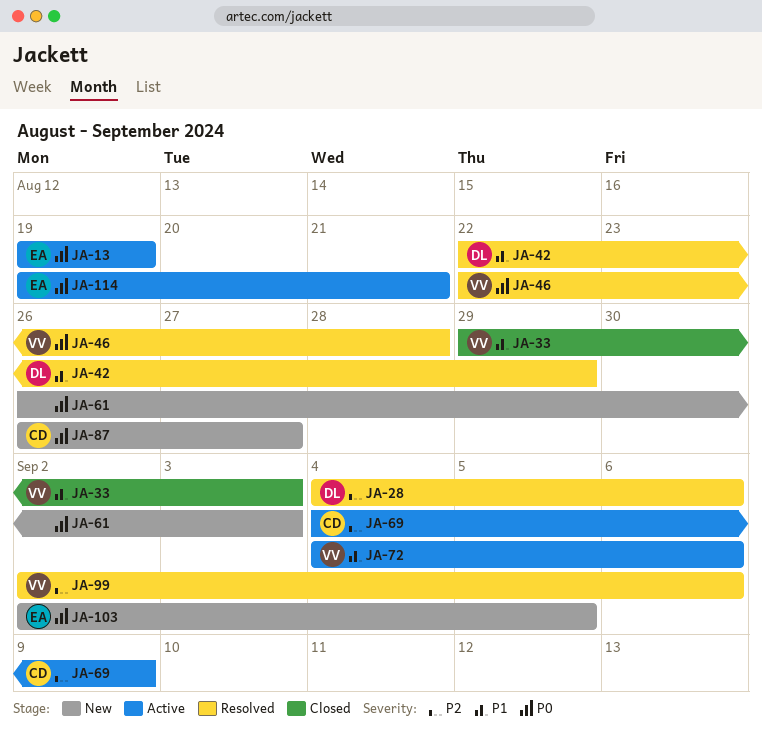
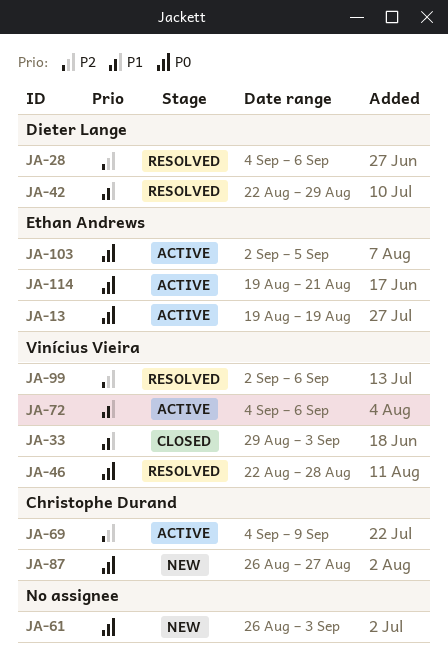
JA-103, status: New -> Active

